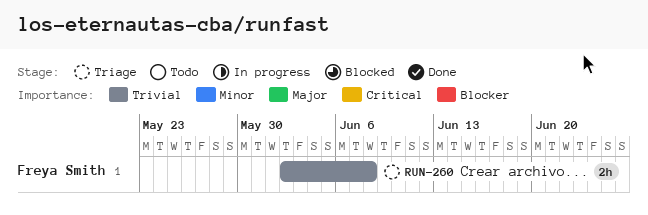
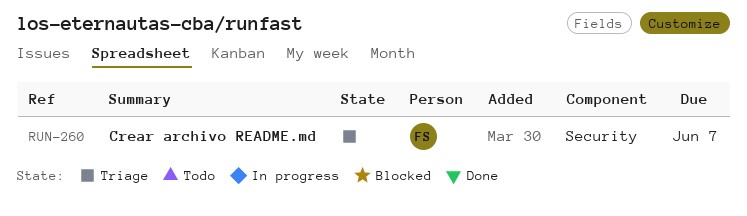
RUN-260, due: Jun 8 -> Jun 7

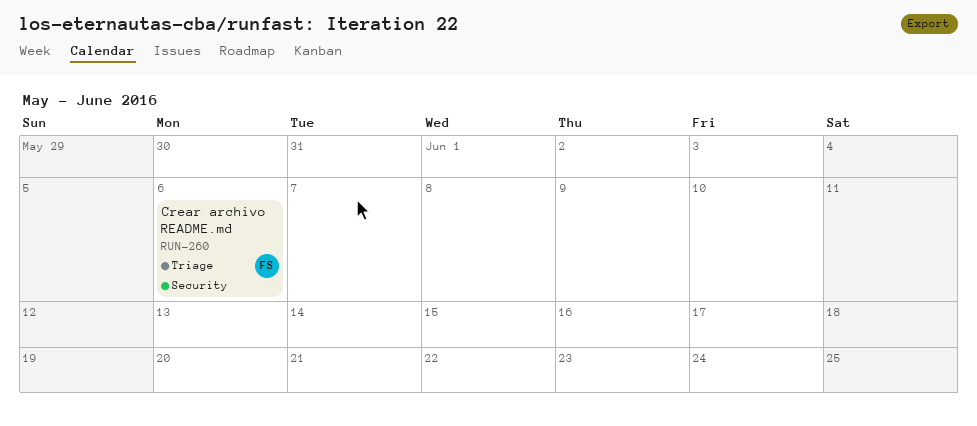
RUN-260, due: Jun 7 -> Jun 6

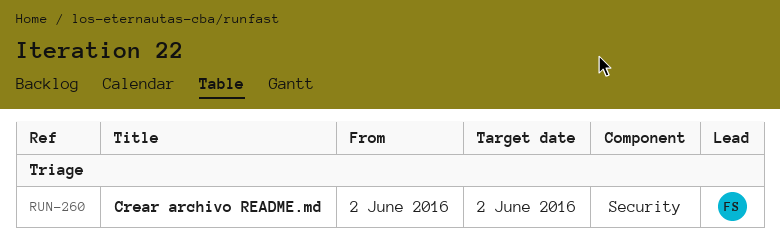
RUN-260, due: Jun 6 -> Jun 2

